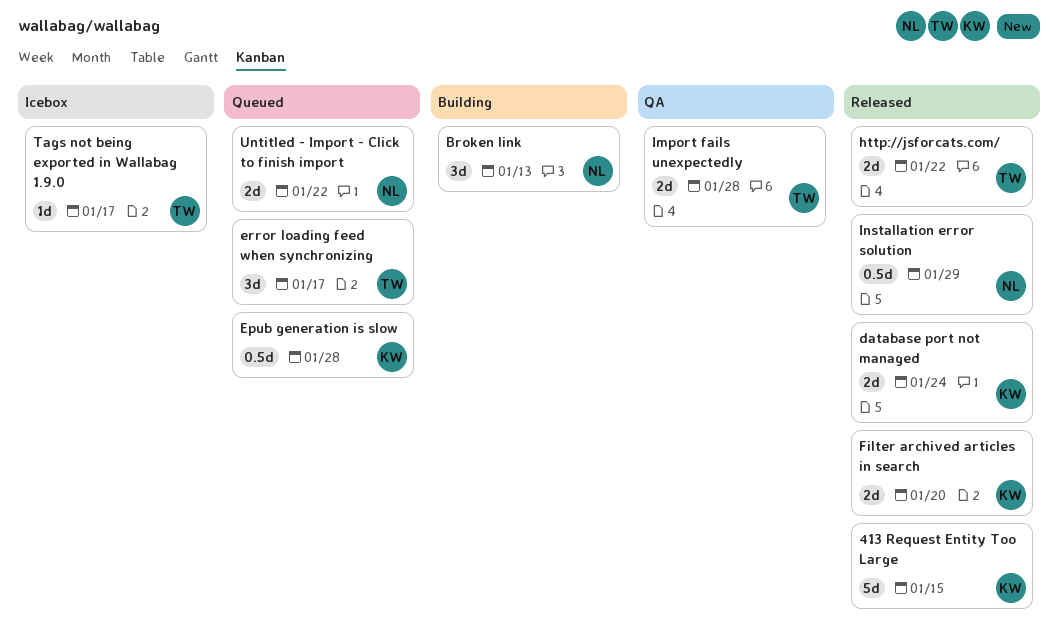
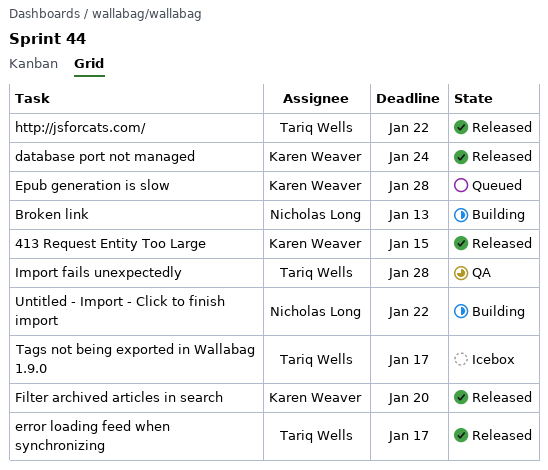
error loading feed when synchronizing, status: Queued -> Released
Installation error solution: present -> none
Untitled - Import - Click to finish import, status: Queued -> Building

